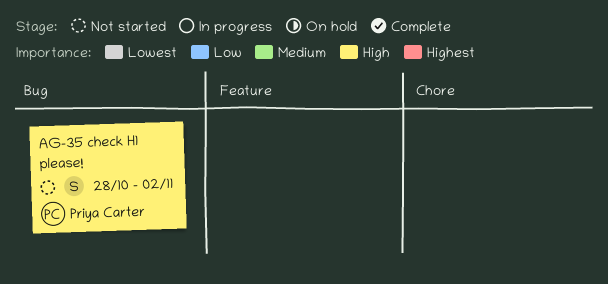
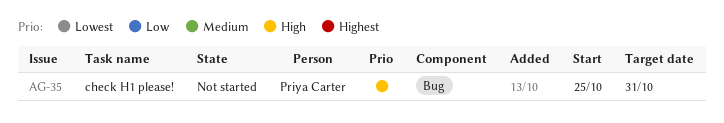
AG-35, start: Oct 28 -> Oct 25
AG-35, due: Nov 2 -> Oct 31

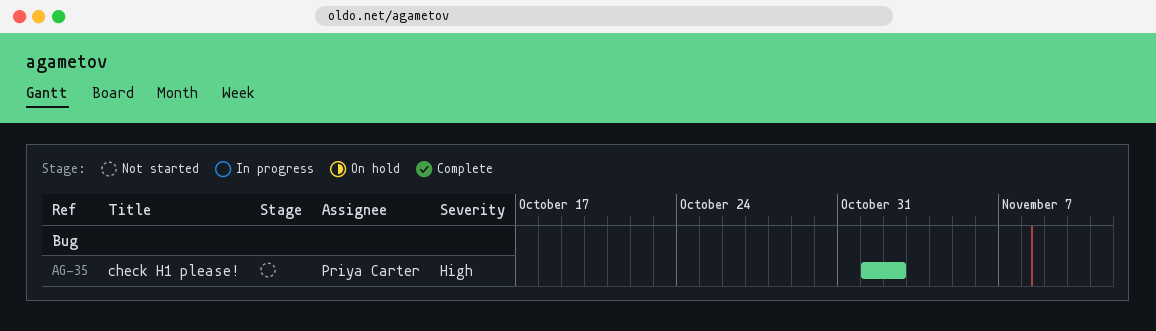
AG-35, start: Oct 25 -> Nov 1
AG-35, due: Oct 31 -> Nov 2

